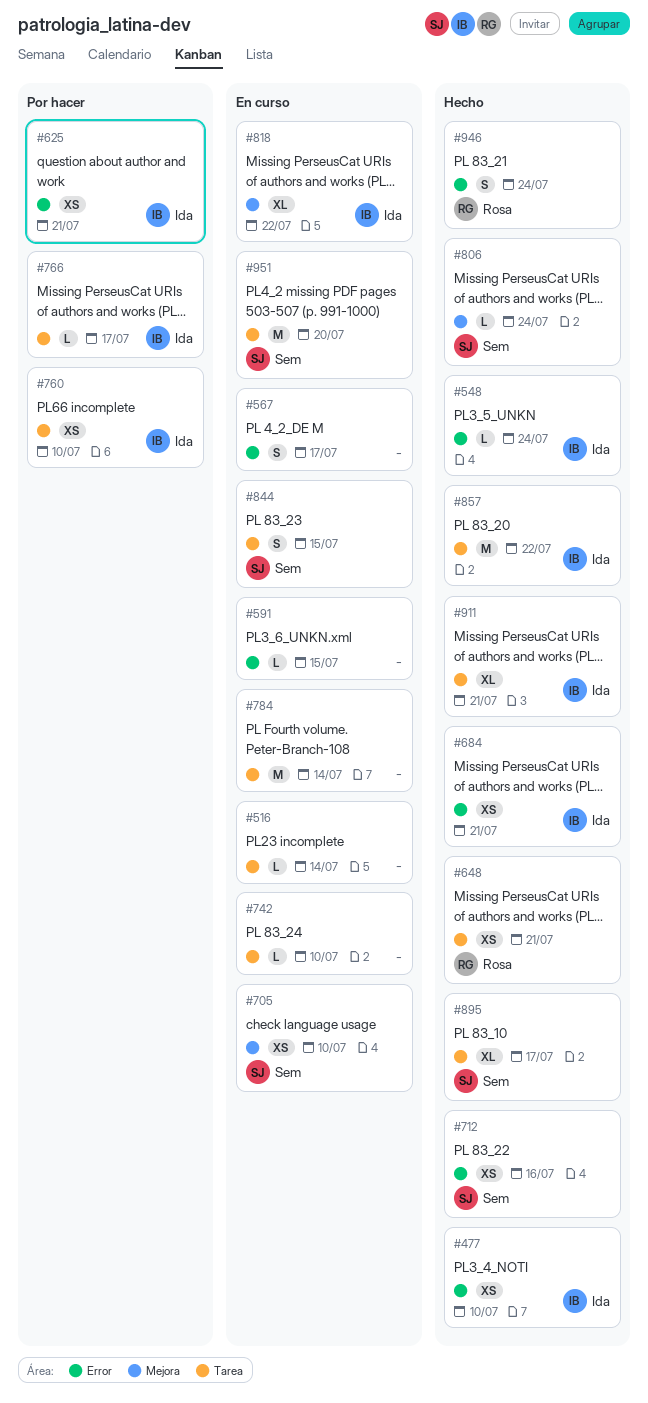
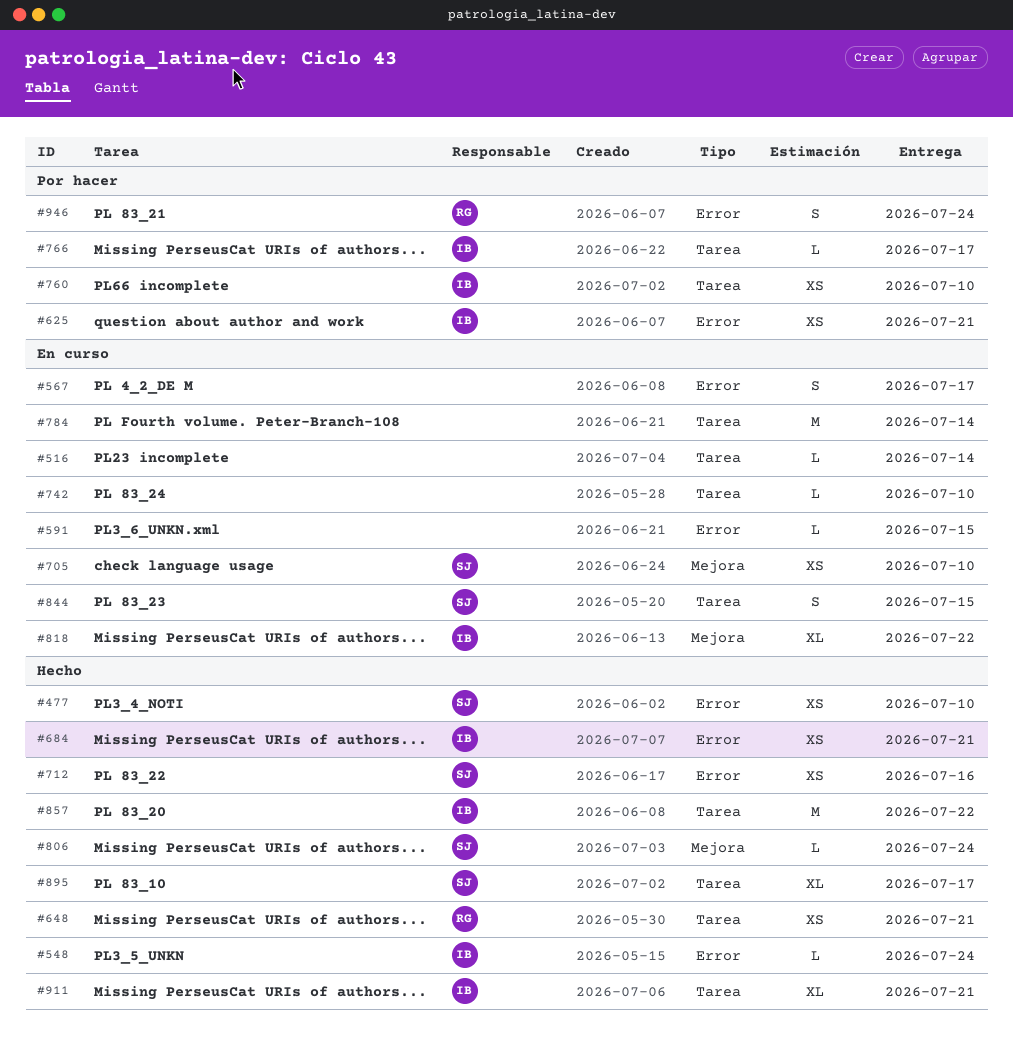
#477, owner: Ida -> Sem
#946, status: Hecho -> Por hacer
#951: present -> none

